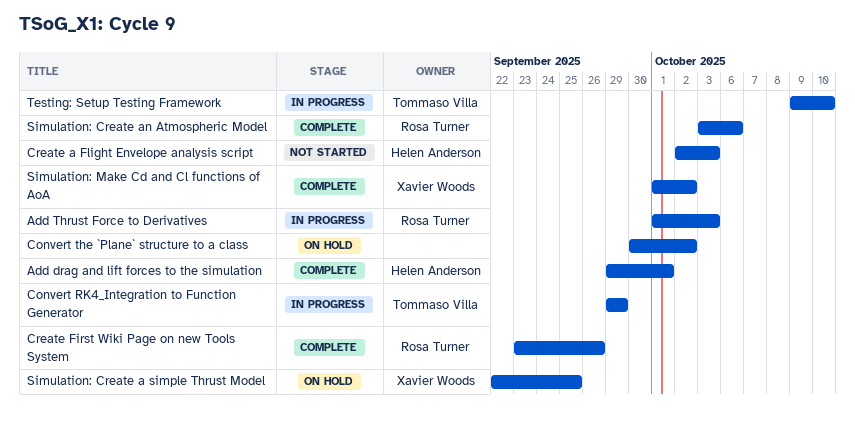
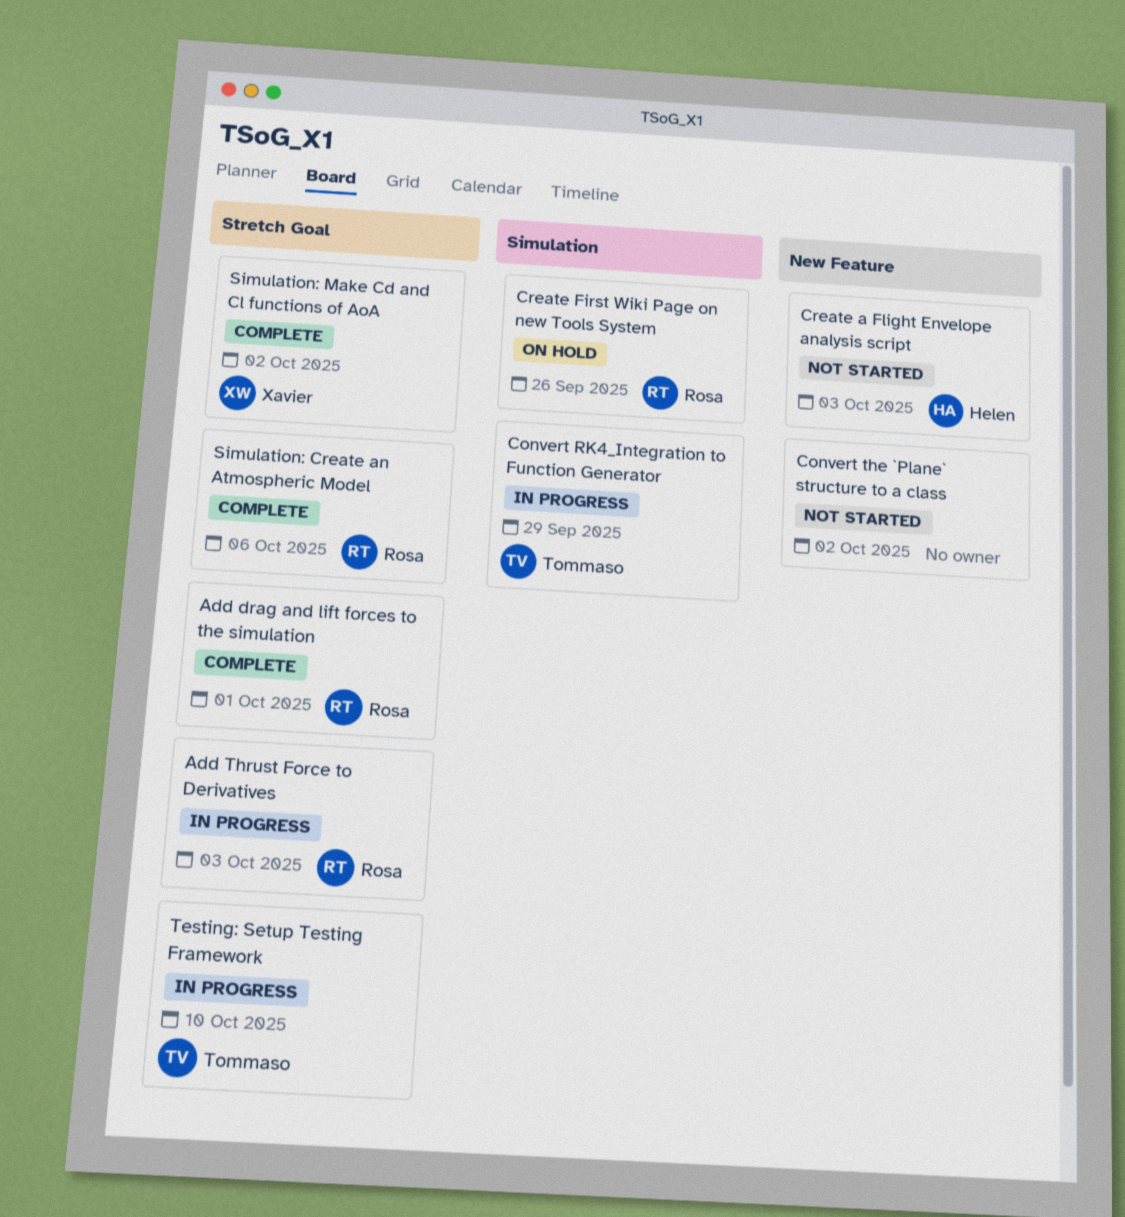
Add drag and lift forces to the simulation, owner: Helen Anderson -> Rosa Turner
Convert the `Plane` structure to a class, status: On hold -> Not started
Create First Wiki Page on new Tools System, status: Complete -> On hold
Simulation: Create a simple Thrust Model: present -> none

